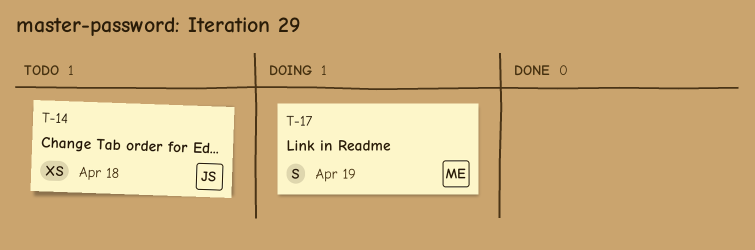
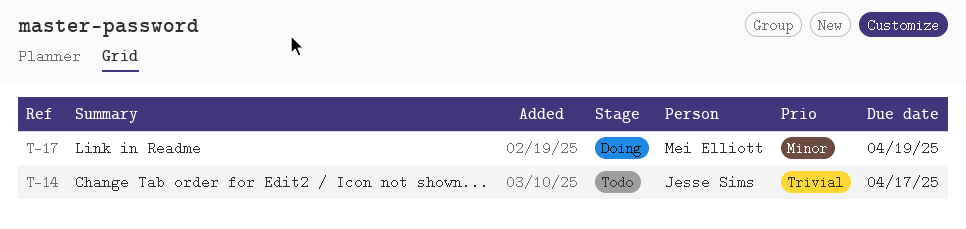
T-14, due: Apr 18 -> Apr 17

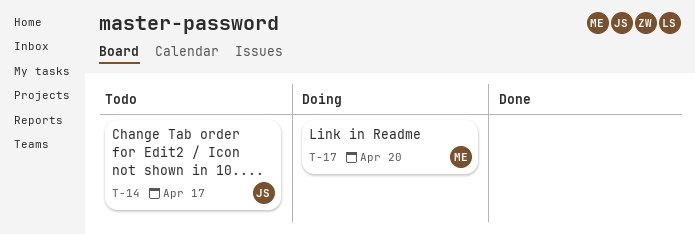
T-17, due: Apr 19 -> Apr 20

